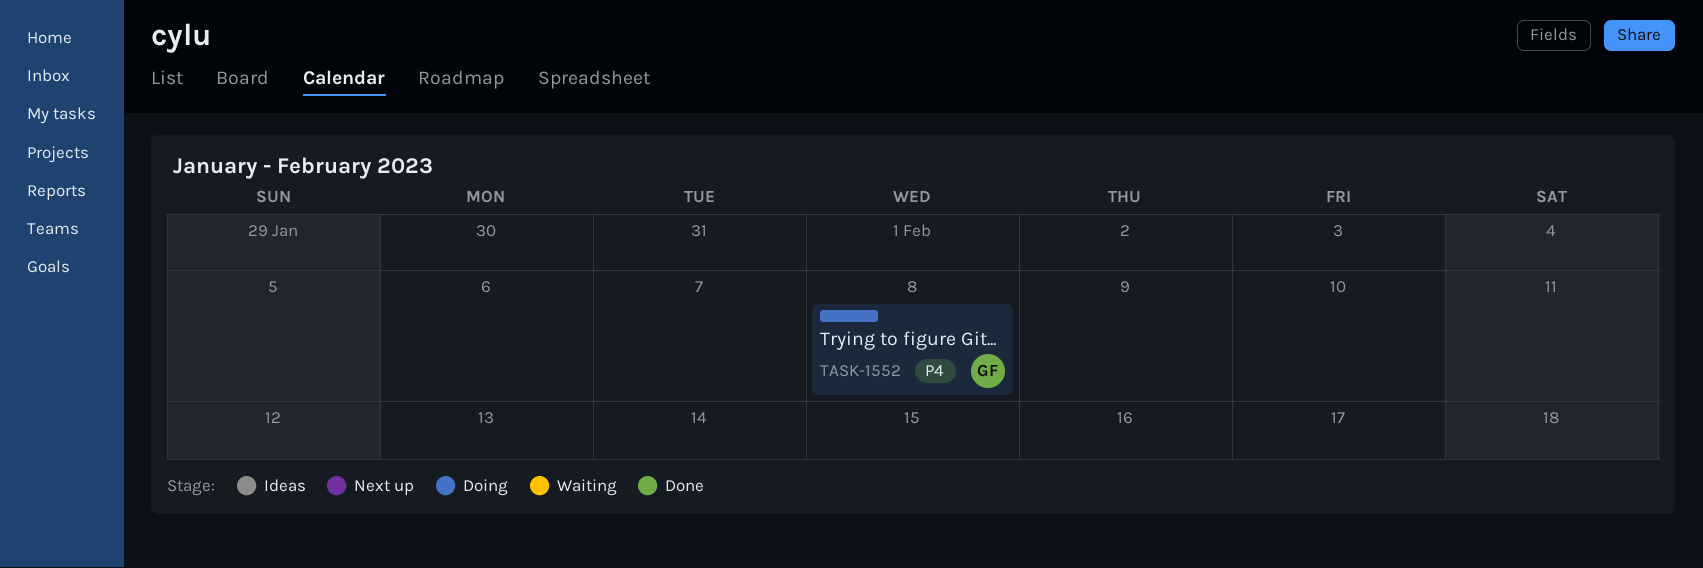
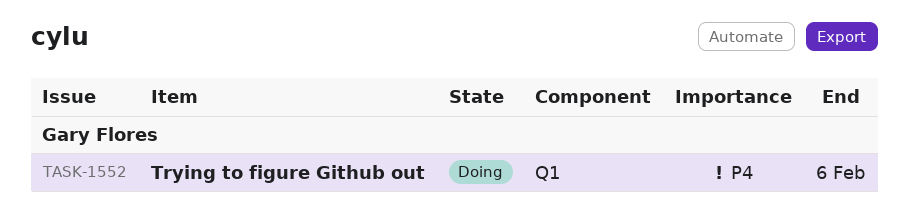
TASK-1552, due: Feb 8 -> Feb 6

